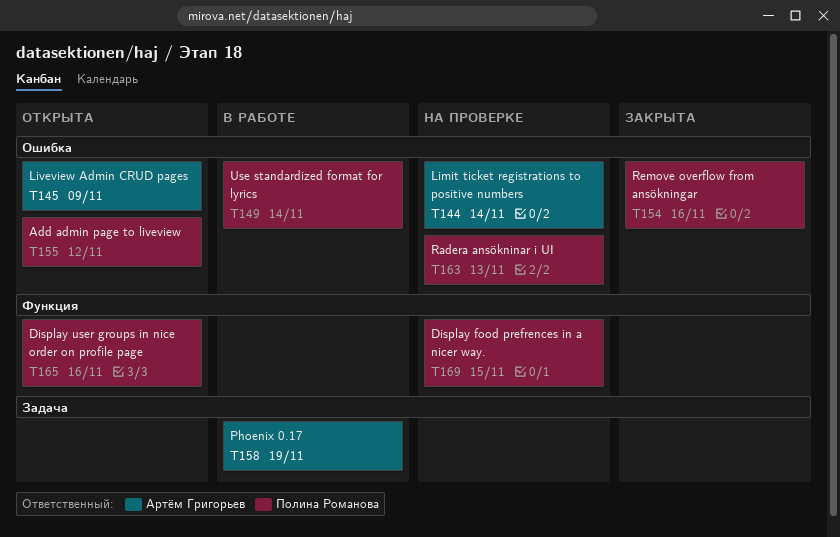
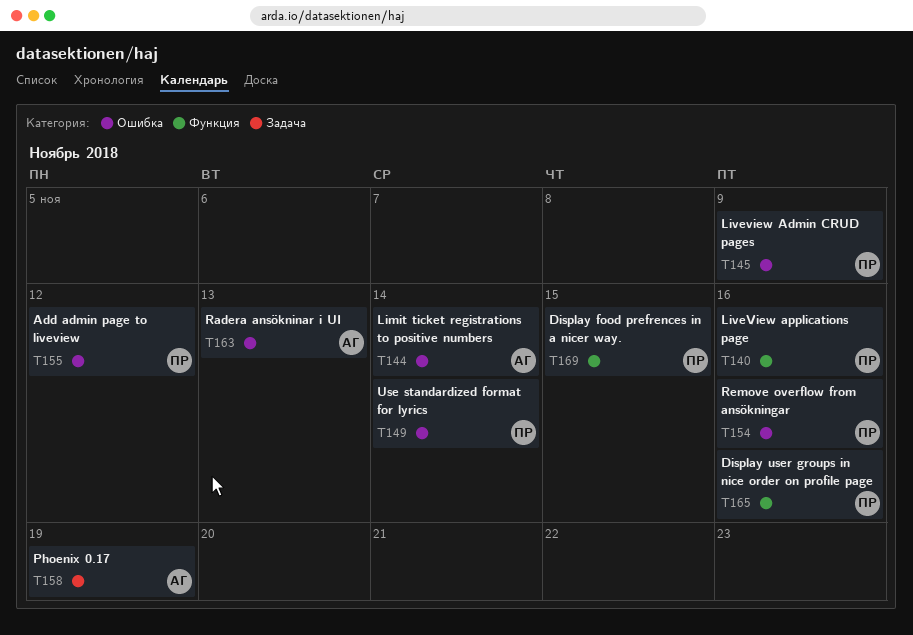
T140: none -> present
T145, owner: Артём Григорьев -> Полина Романова
T163, owner: Полина Романова -> Артём Григорьев

